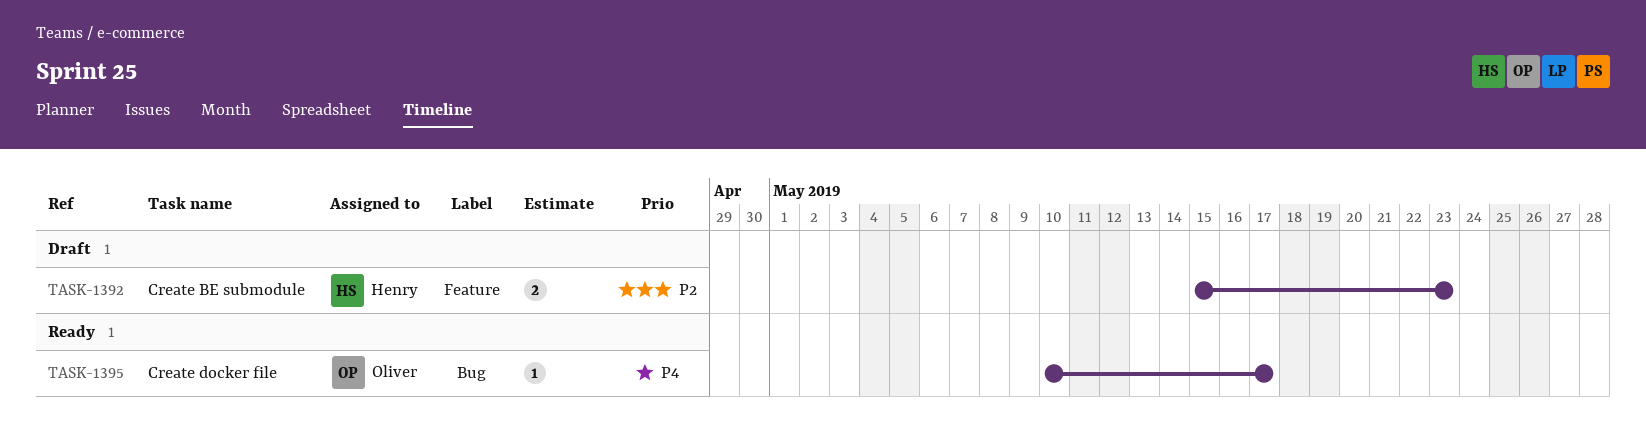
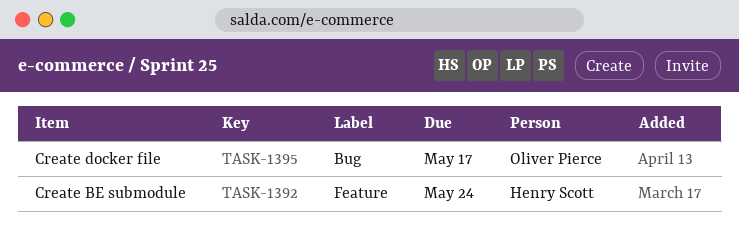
TASK-1392, due: May 23 -> May 24

